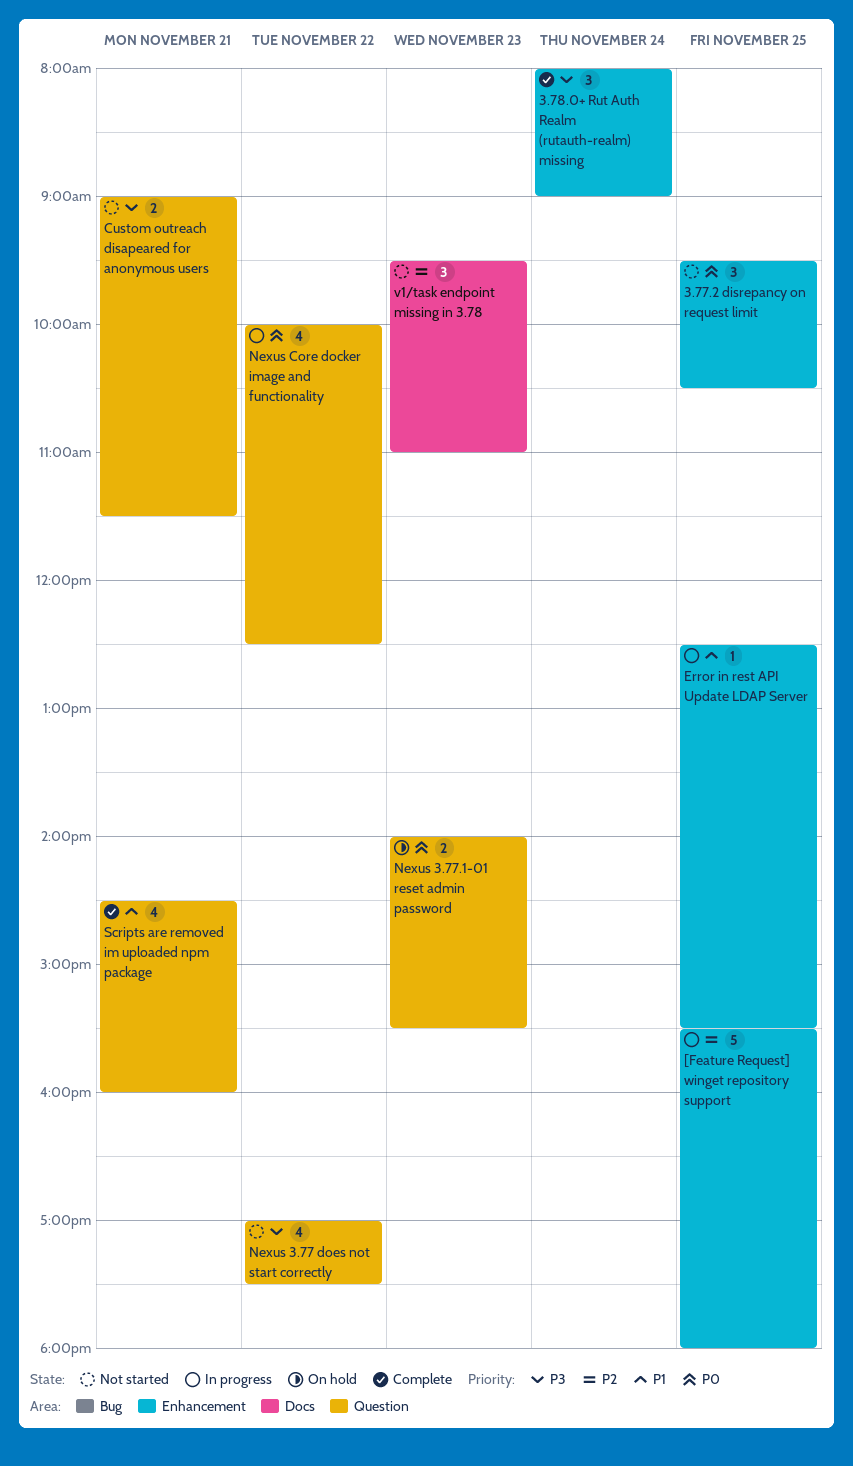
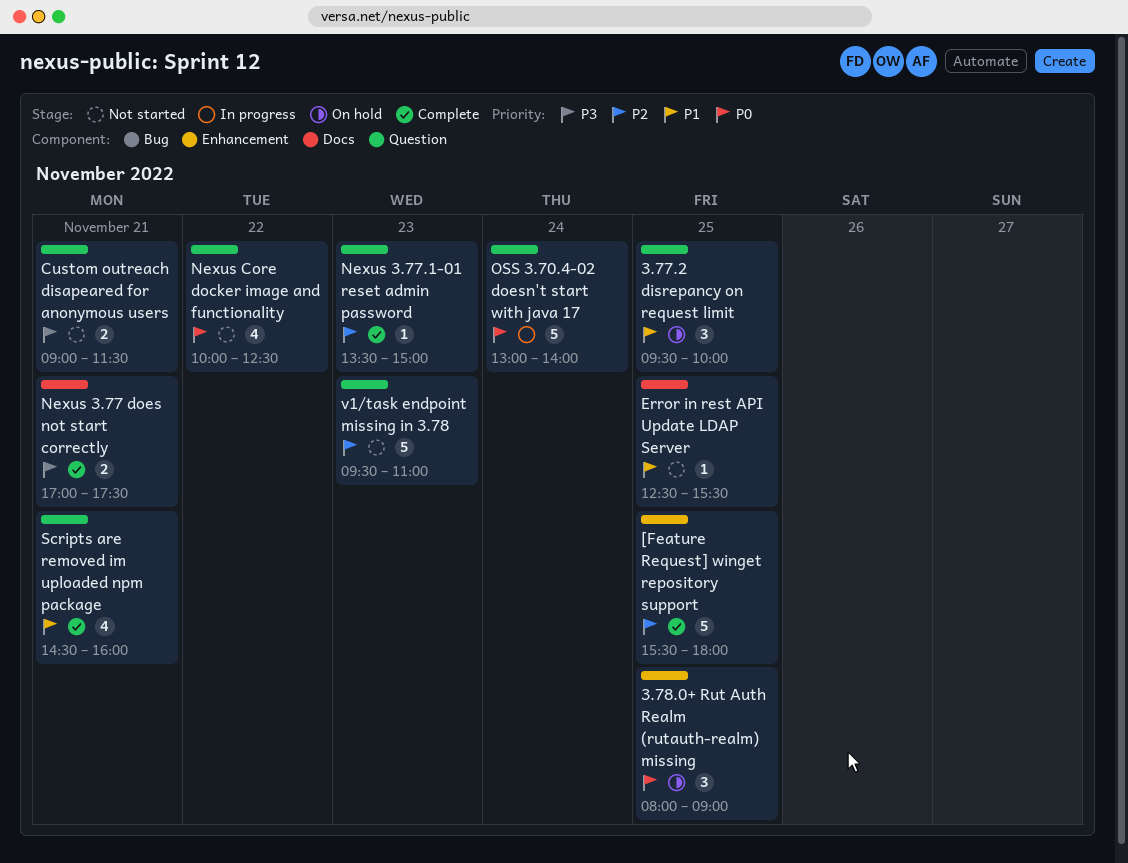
3.77.2 disrepancy on request limit, status: Not started -> On hold
3.77.2 disrepancy on request limit, priority: P0 -> P1
3.77.2 disrepancy on request limit, label: Enhancement -> Question
3.77.2 disrepancy on request limit, ends: 10:30 -> 10:00
3.78.0+ Rut Auth Realm (rutauth-realm) missing, status: Complete -> On hold
3.78.0+ Rut Auth Realm (rutauth-realm) missing, priority: P3 -> P0
3.78.0+ Rut Auth Realm (rutauth-realm) missing, day: Nov 24 -> Nov 25
[Feature Request] winget repository support, status: In progress -> Complete
Error in rest API Update LDAP Server, status: In progress -> Not started
Error in rest API Update LDAP Server, label: Enhancement -> Docs
Nexus 3.77 does not start correctly, status: Not started -> Complete
Nexus 3.77 does not start correctly, label: Question -> Docs
Nexus 3.77 does not start correctly, estimate: 4 -> 2
Nexus 3.77 does not start correctly, day: Nov 22 -> Nov 21
Nexus 3.77.1-01 reset admin password, status: On hold -> Complete
Nexus 3.77.1-01 reset admin password, priority: P0 -> P2
Nexus 3.77.1-01 reset admin password, estimate: 2 -> 1
Nexus 3.77.1-01 reset admin password, begins: 14:00 -> 13:30
Nexus 3.77.1-01 reset admin password, ends: 15:30 -> 15:00
Nexus Core docker image and functionality, status: In progress -> Not started
OSS 3.70.4-02 doesn't start with java 17: none -> present
v1/task endpoint missing in 3.78, label: Docs -> Question
v1/task endpoint missing in 3.78, estimate: 3 -> 5

